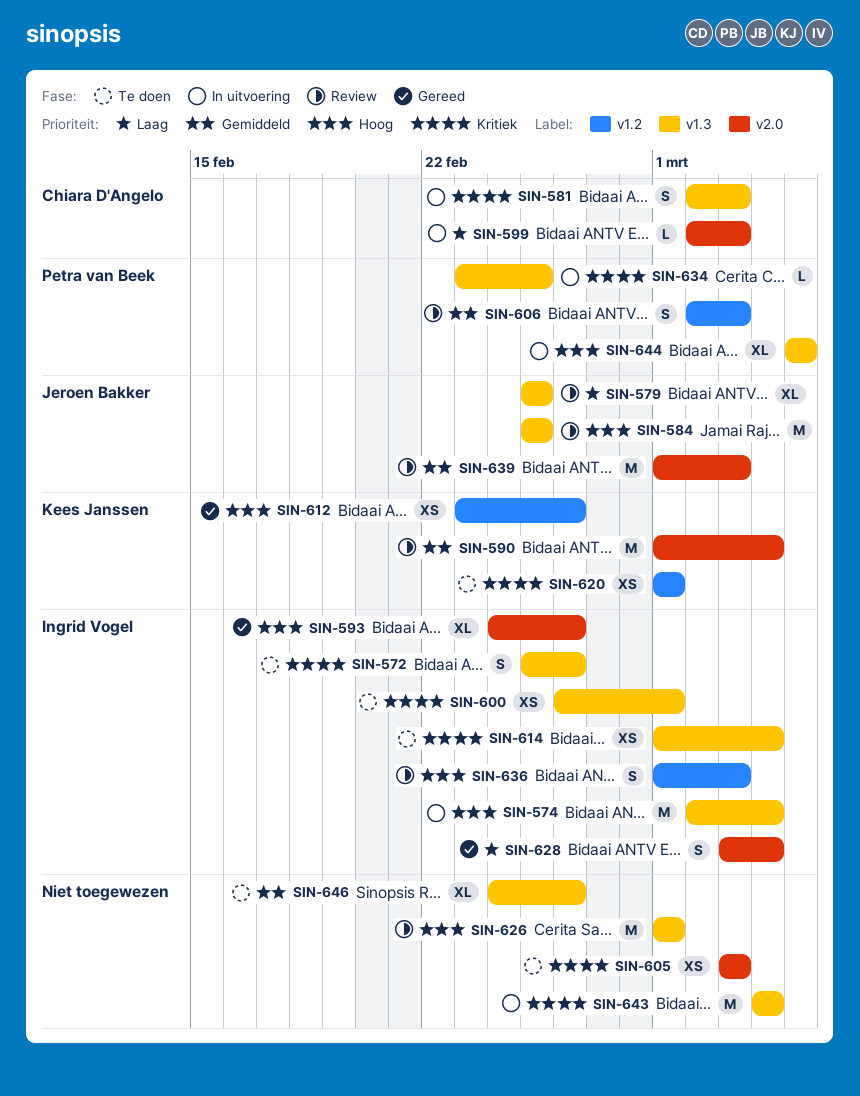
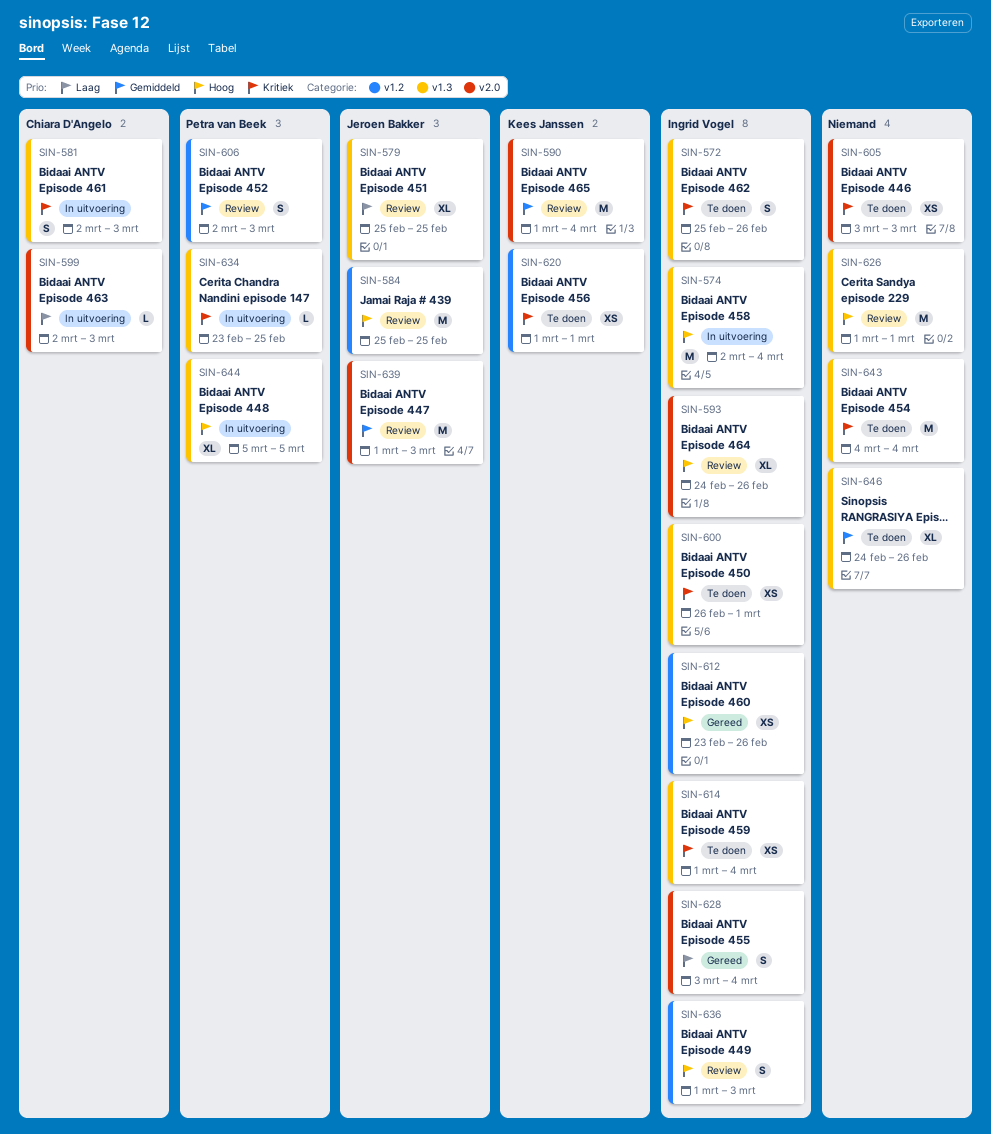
SIN-584, label: v1.3 -> v1.2
SIN-593, status: Gereed -> Review
SIN-612, owner: Kees Janssen -> Ingrid Vogel
SIN-643, status: In uitvoering -> Te doen

